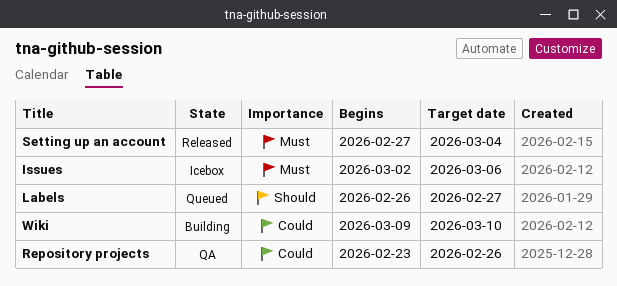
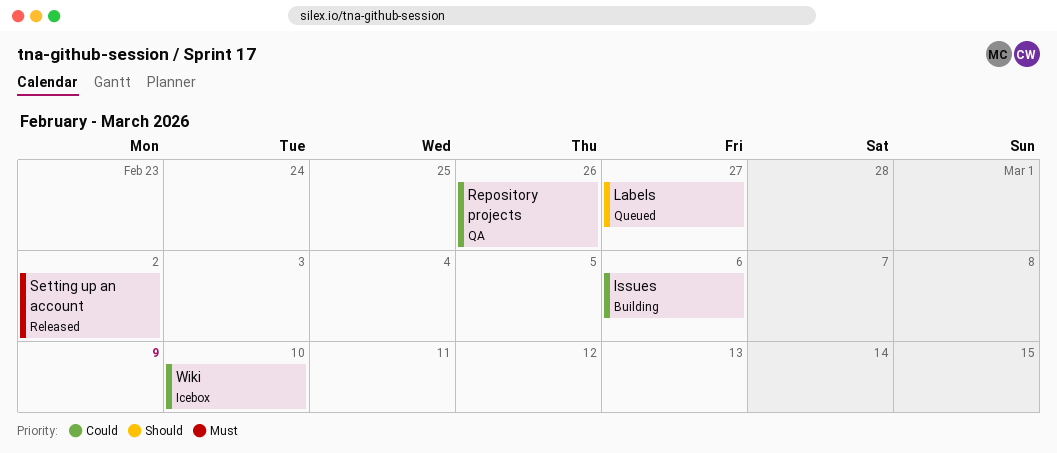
Issues, status: Icebox -> Building
Issues, priority: Must -> Could
Setting up an account, due: Mar 4 -> Mar 2
Wiki, status: Building -> Icebox

